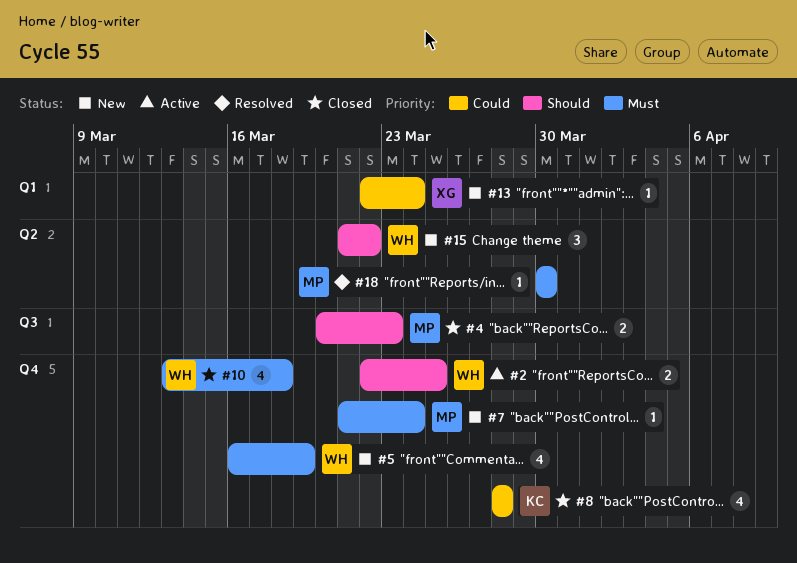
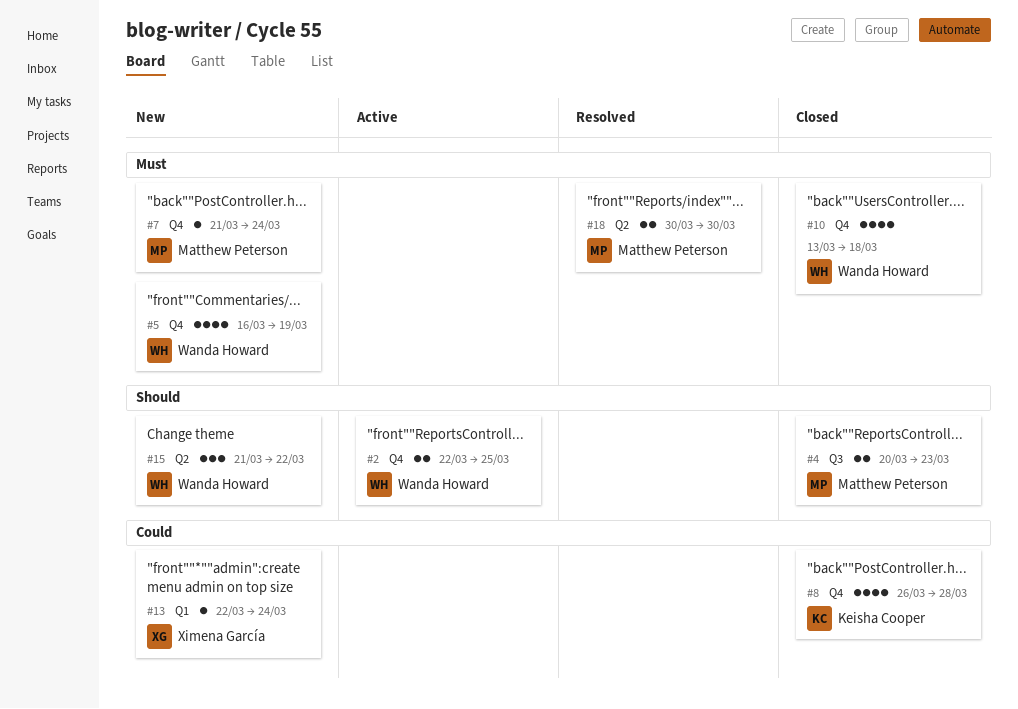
#8, start: Mar 28 -> Mar 26
#18, estimate: 1 -> 2

